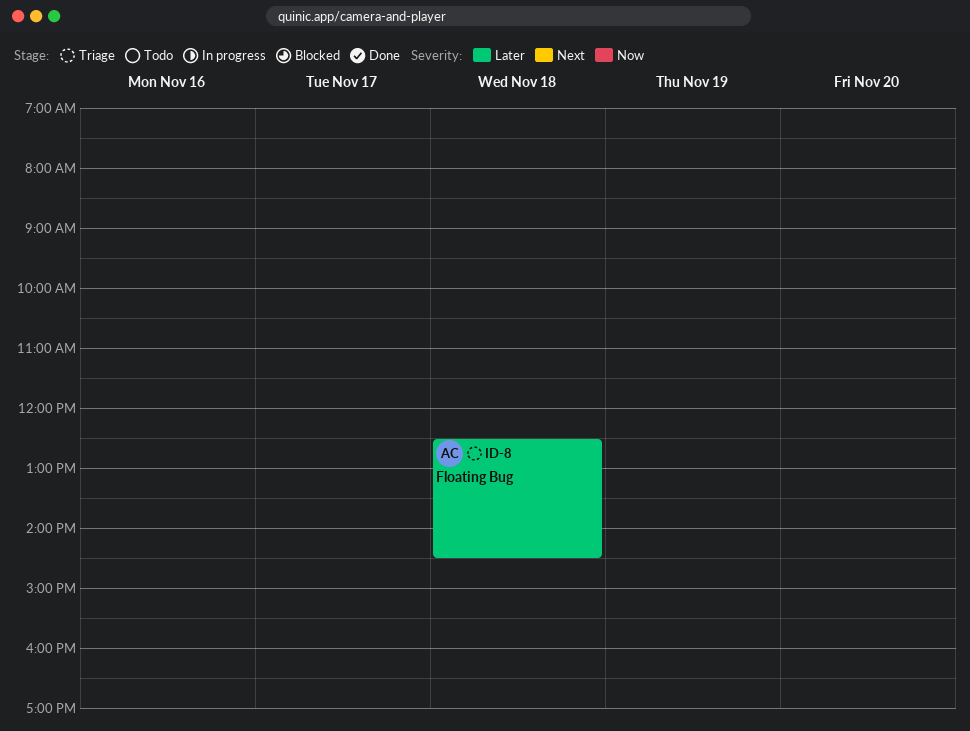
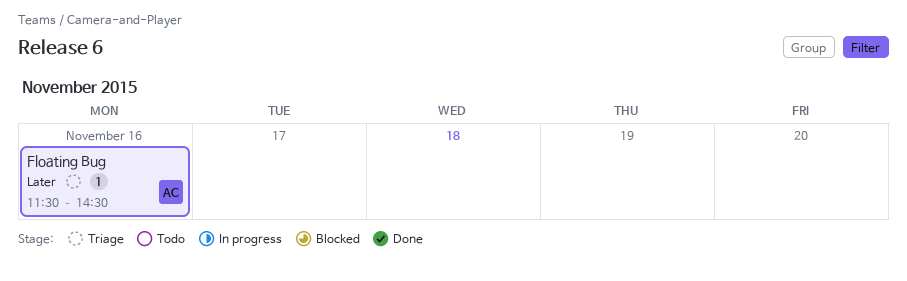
Floating Bug, day: Nov 18 -> Nov 16
Floating Bug, begins: 12:30 -> 11:30

